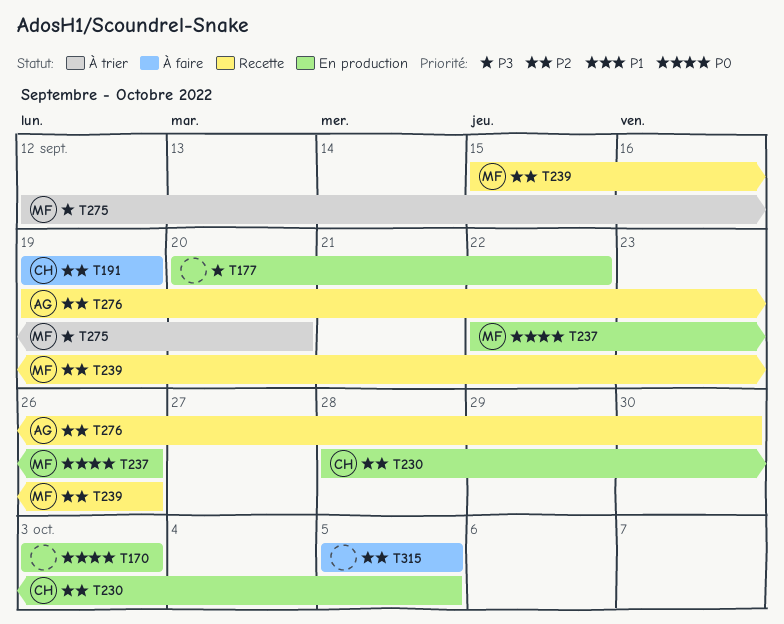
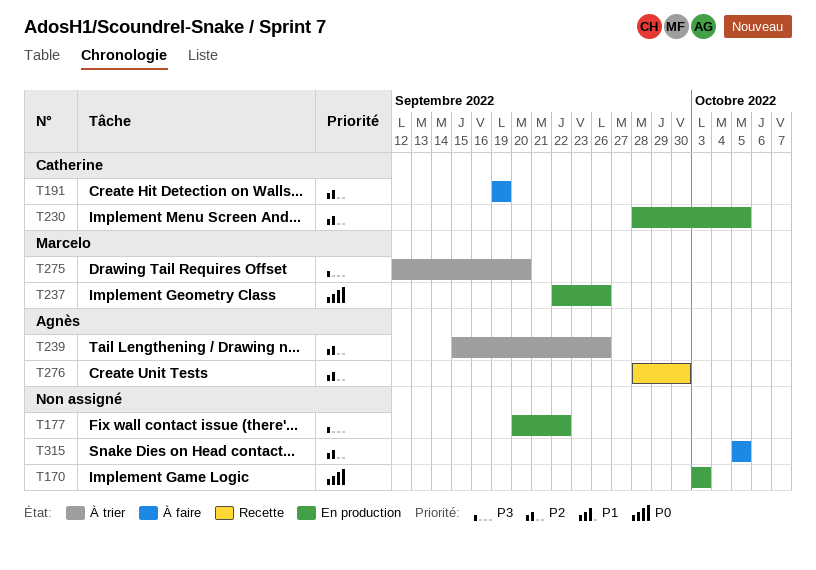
T239, status: Recette -> À trier
T239, owner: Marcelo -> Agnès
T276, start: Sep 19 -> Sep 28

